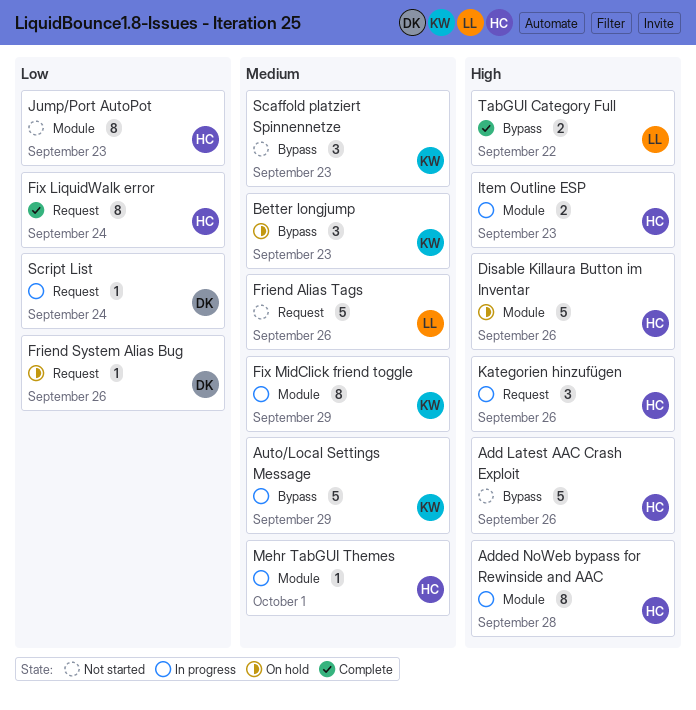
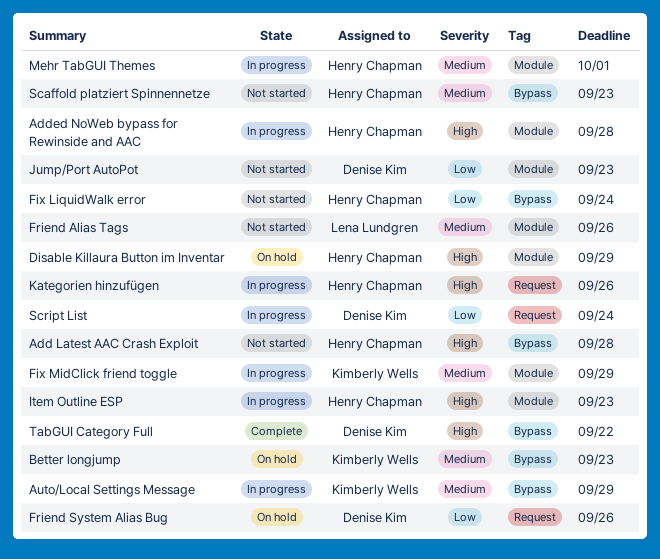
Add Latest AAC Crash Exploit, due: Sep 26 -> Sep 28
Disable Killaura Button im Inventar, due: Sep 26 -> Sep 29
Fix LiquidWalk error, status: Complete -> Not started
Fix LiquidWalk error, label: Request -> Bypass
Friend Alias Tags, label: Request -> Module
Jump/Port AutoPot, owner: Henry Chapman -> Denise Kim
Scaffold platziert Spinnennetze, owner: Kimberly Wells -> Henry Chapman
TabGUI Category Full, owner: Lena Lundgren -> Denise Kim

